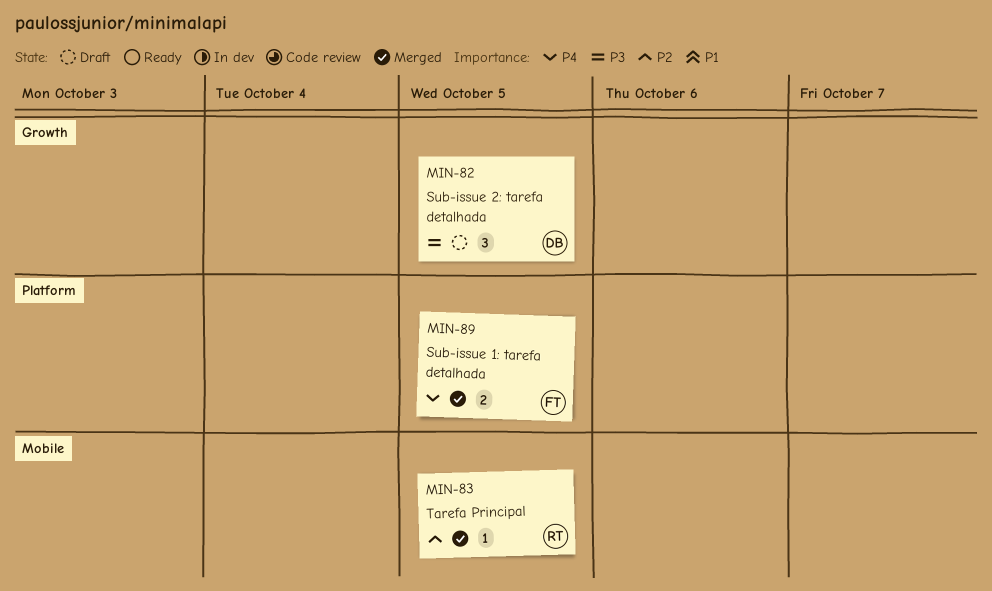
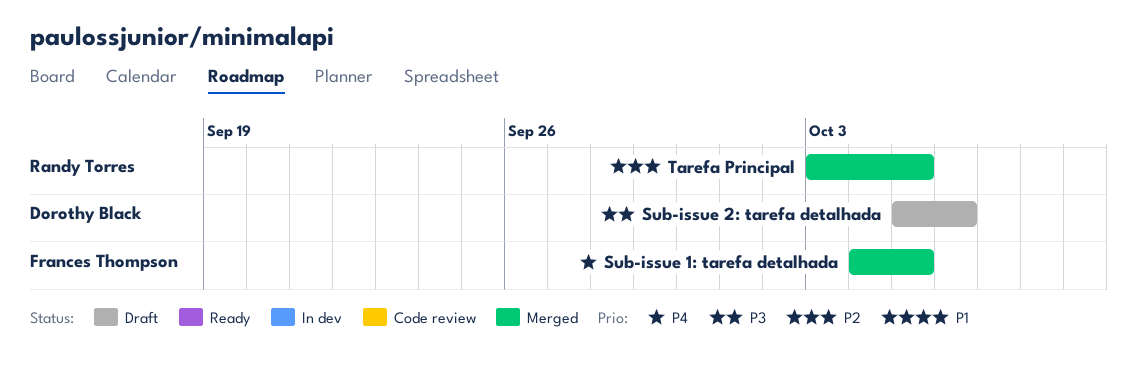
Sub-issue 2: tarefa detalhada, due: Oct 5 -> Oct 6

